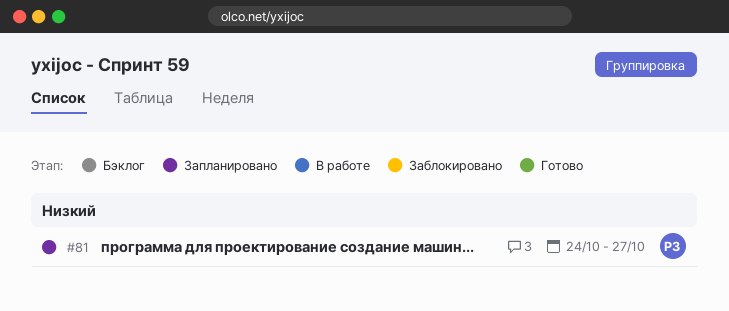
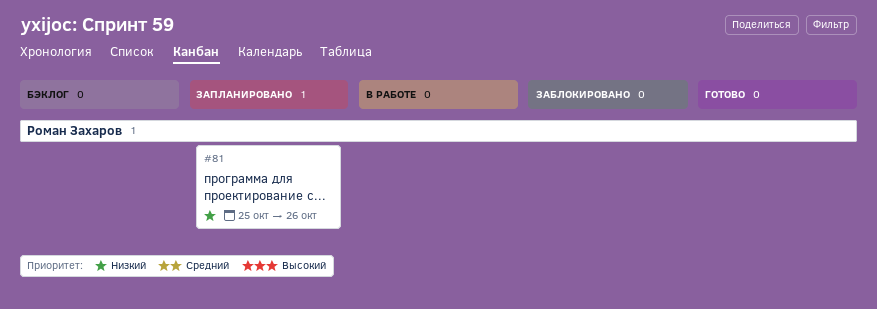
#81, start: Oct 24 -> Oct 25
#81, due: Oct 27 -> Oct 26

